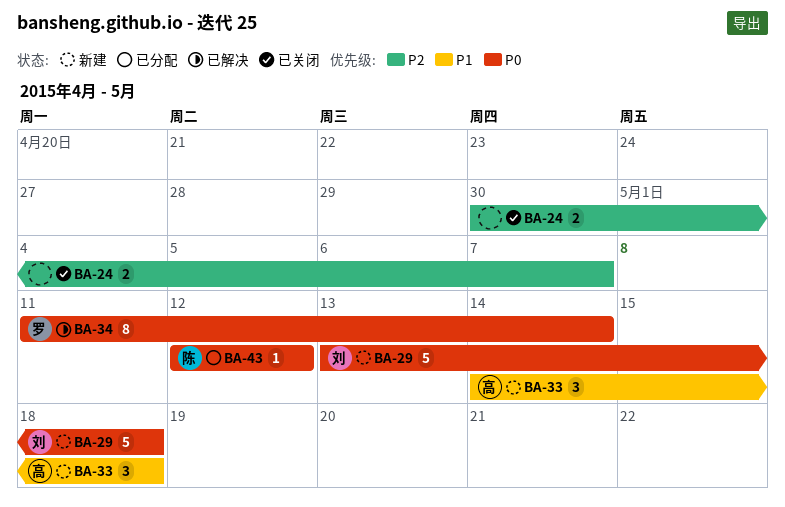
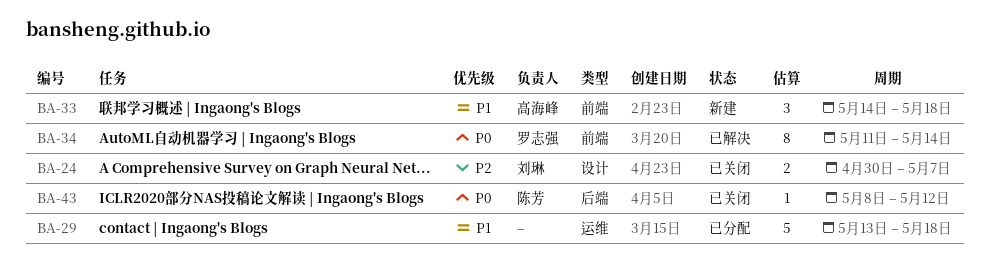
BA-24, owner: none -> 刘琳
BA-29, status: 新建 -> 已分配
BA-29, owner: 刘琳 -> none
BA-29, priority: P0 -> P1
BA-43, status: 已分配 -> 已关闭
BA-43, start: May 12 -> May 8

